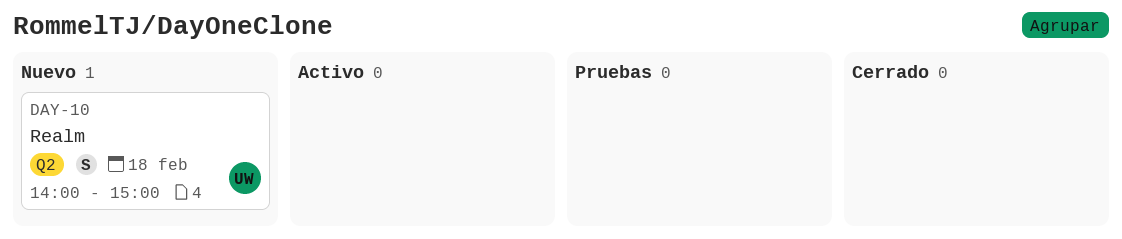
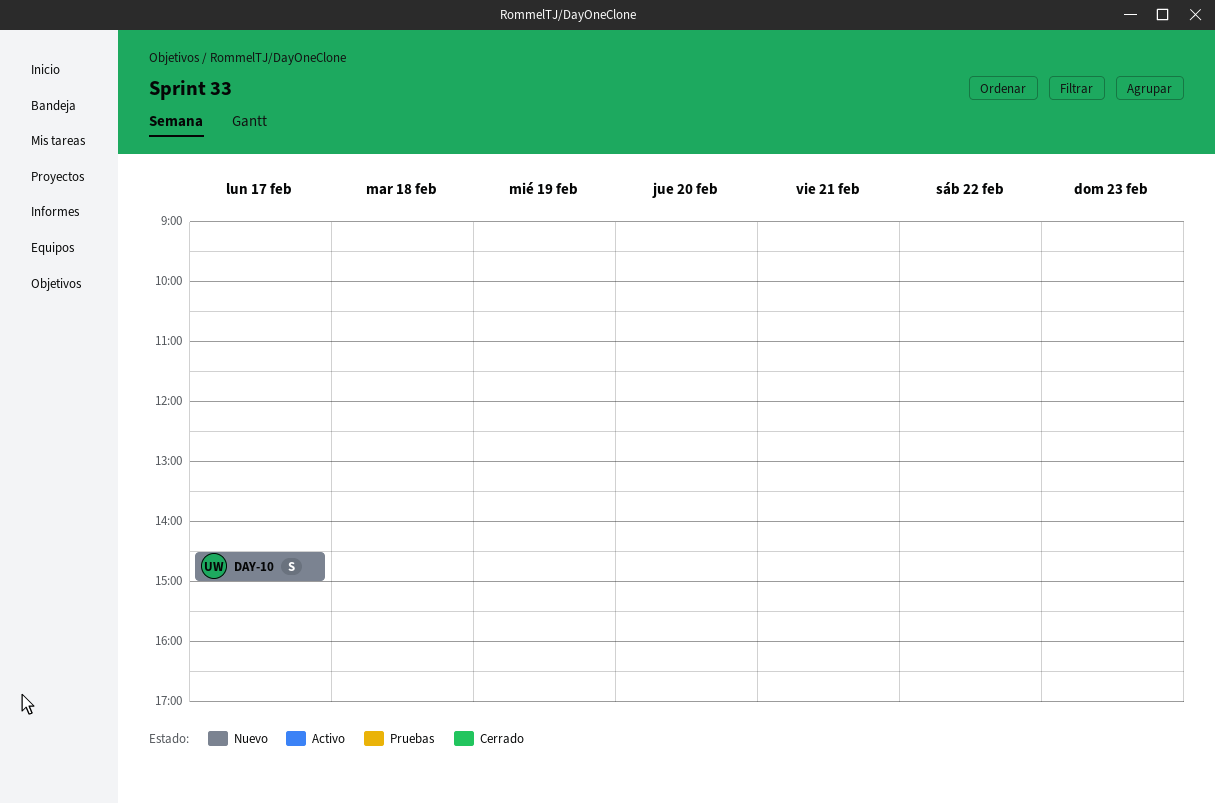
DAY-10, day: Feb 18 -> Feb 17
DAY-10, begins: 14:00 -> 14:30

